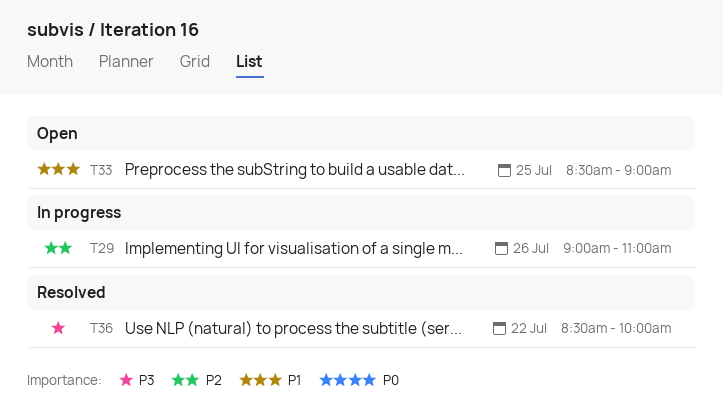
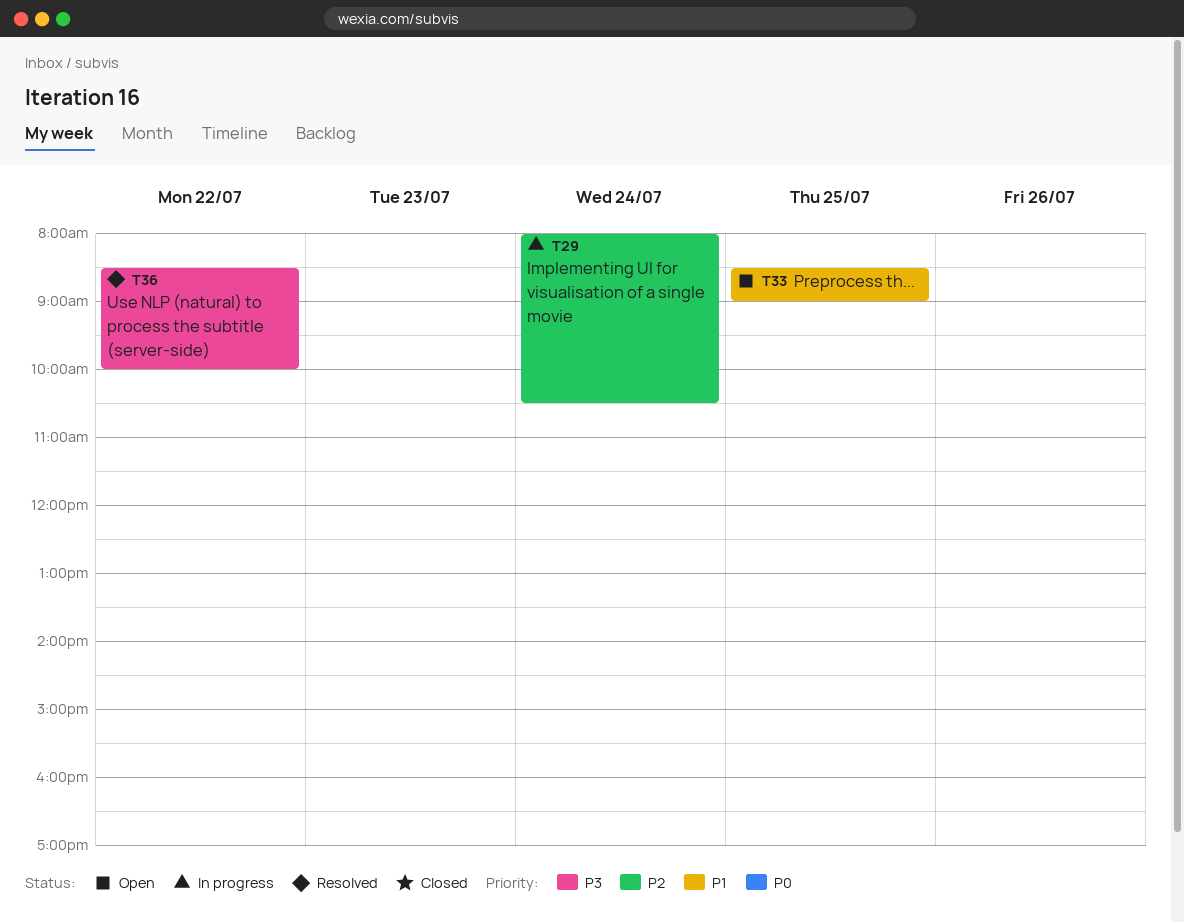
T29, day: Jul 26 -> Jul 24
T29, begins: 09:00 -> 08:00
T29, ends: 11:00 -> 10:30

